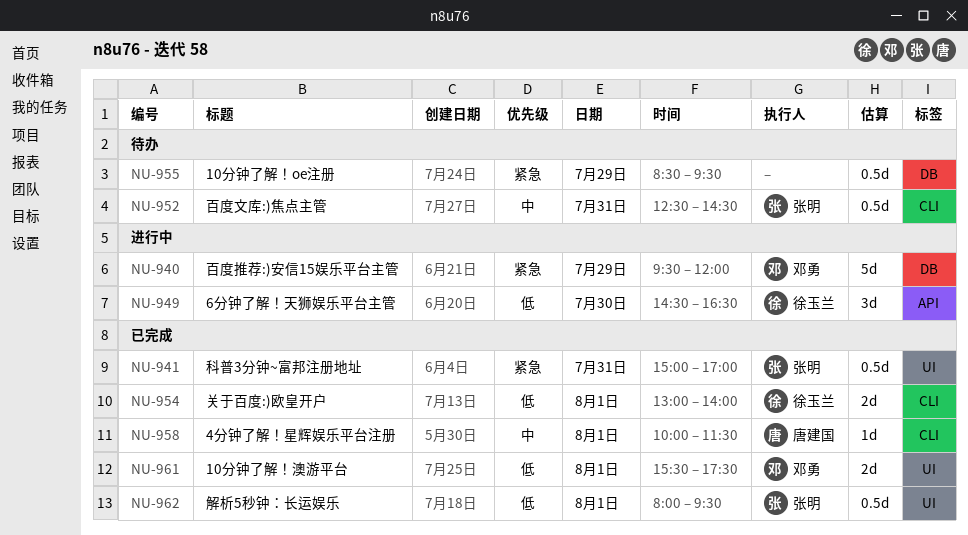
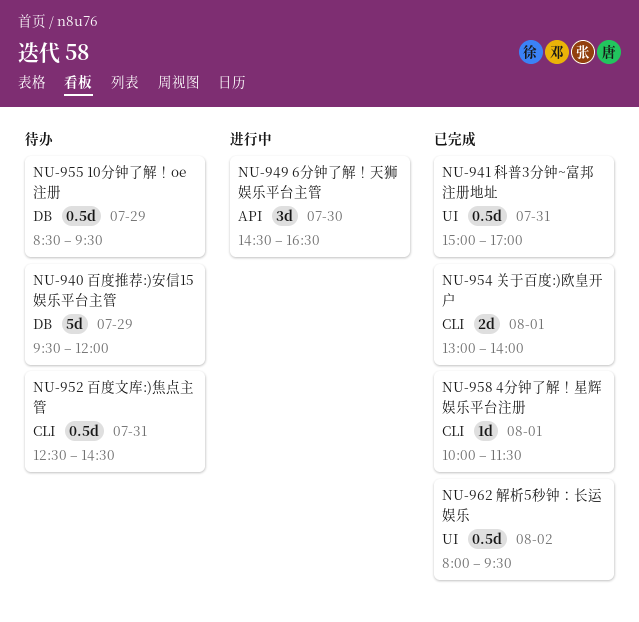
NU-940, status: 进行中 -> 待办
NU-961: present -> none
NU-962, day: Aug 1 -> Aug 2

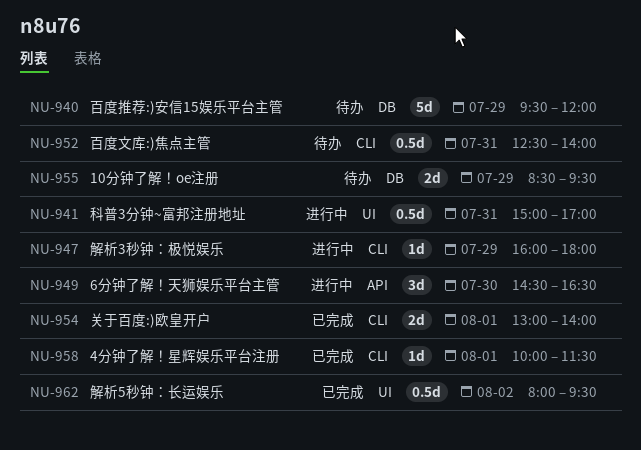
NU-941, status: 已完成 -> 进行中
NU-947: none -> present
NU-952, ends: 14:30 -> 14:00
NU-955, estimate: 0.5d -> 2d

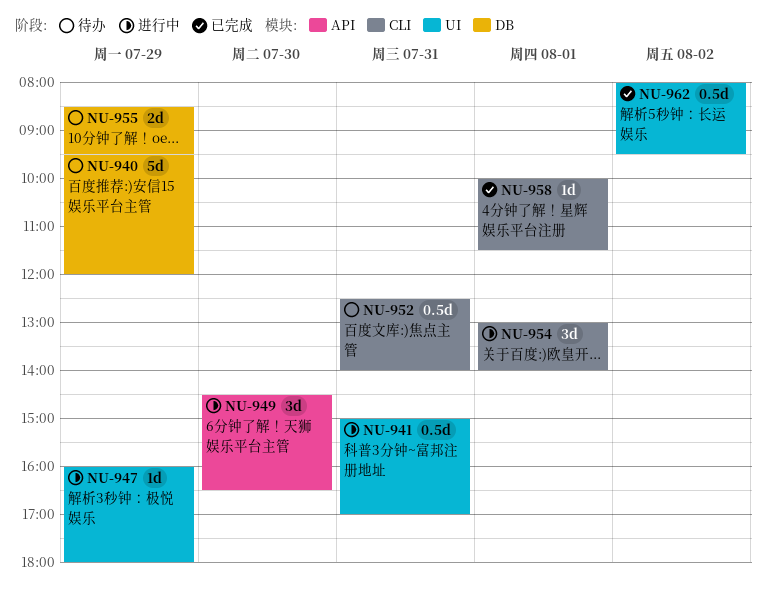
NU-947, label: CLI -> UI
NU-954, status: 已完成 -> 进行中
NU-954, estimate: 2d -> 3d

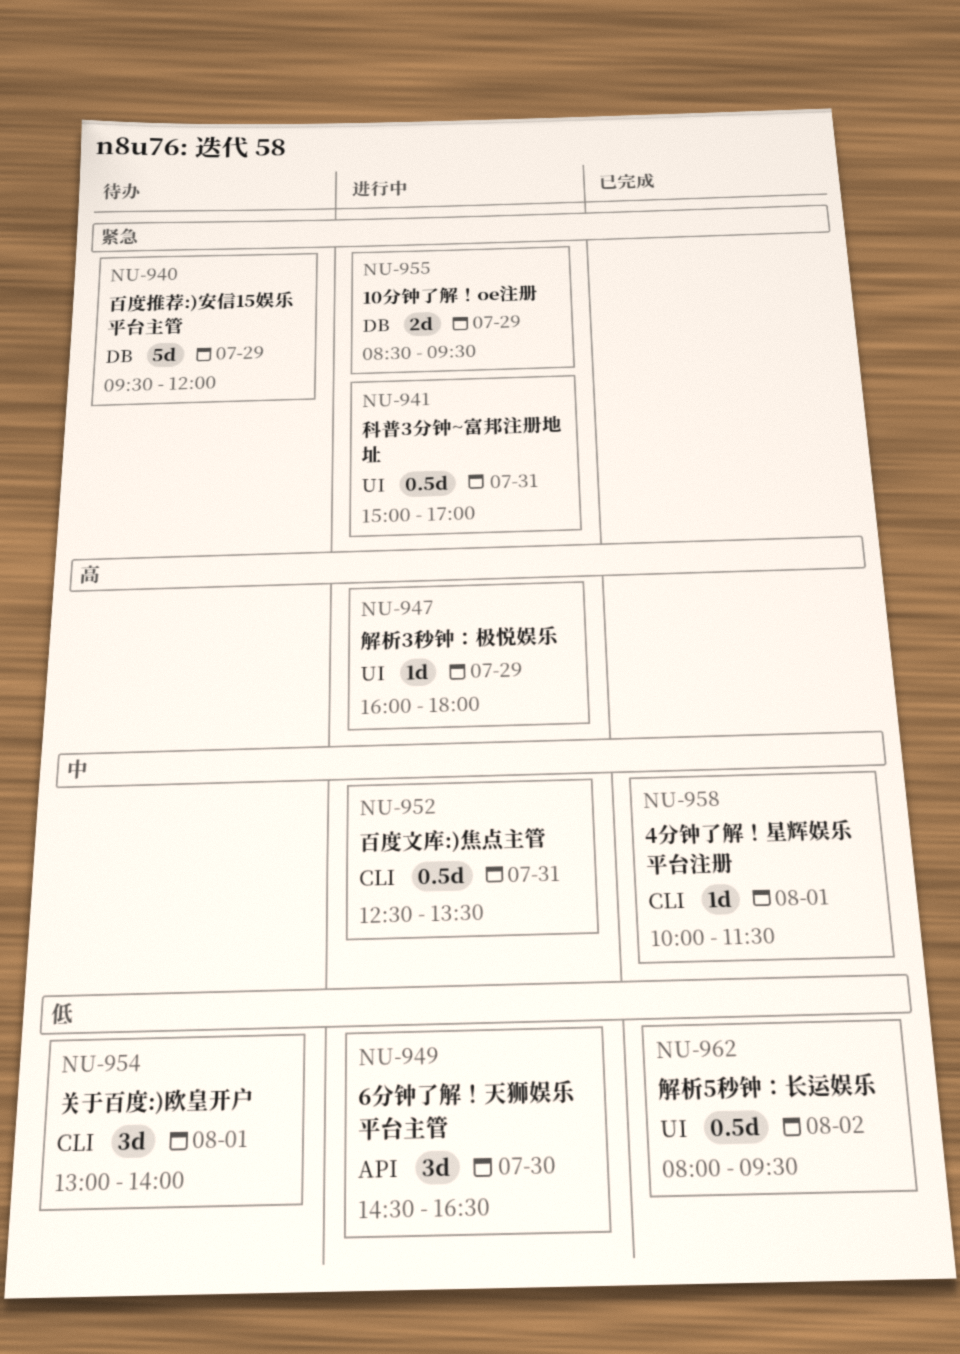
NU-952, status: 待办 -> 进行中
NU-952, ends: 14:00 -> 13:30
NU-954, status: 进行中 -> 待办
NU-955, status: 待办 -> 进行中

